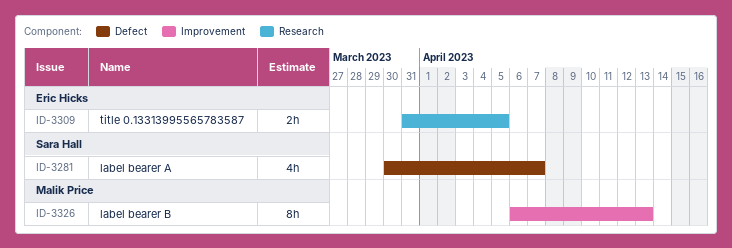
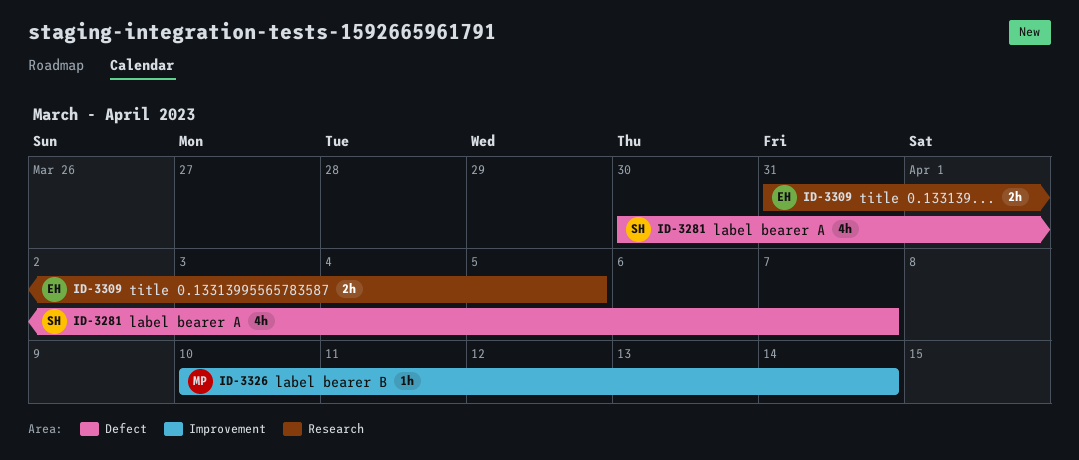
ID-3326, estimate: 8h -> 1h
ID-3326, start: Apr 6 -> Apr 10
ID-3326, due: Apr 13 -> Apr 14

